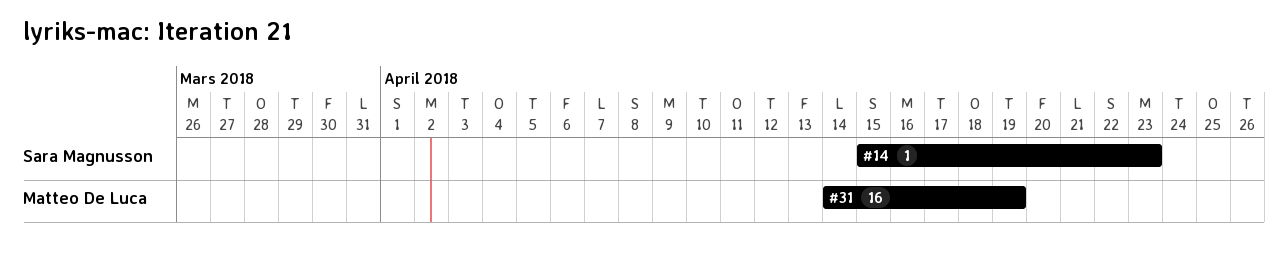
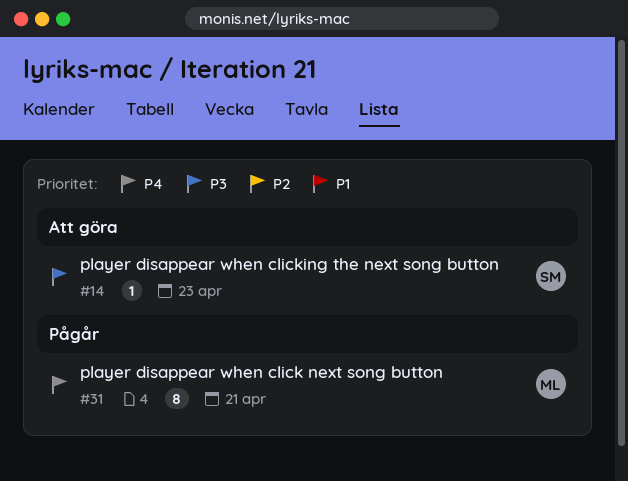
#31, estimate: 16 -> 8
#31, due: Apr 19 -> Apr 21

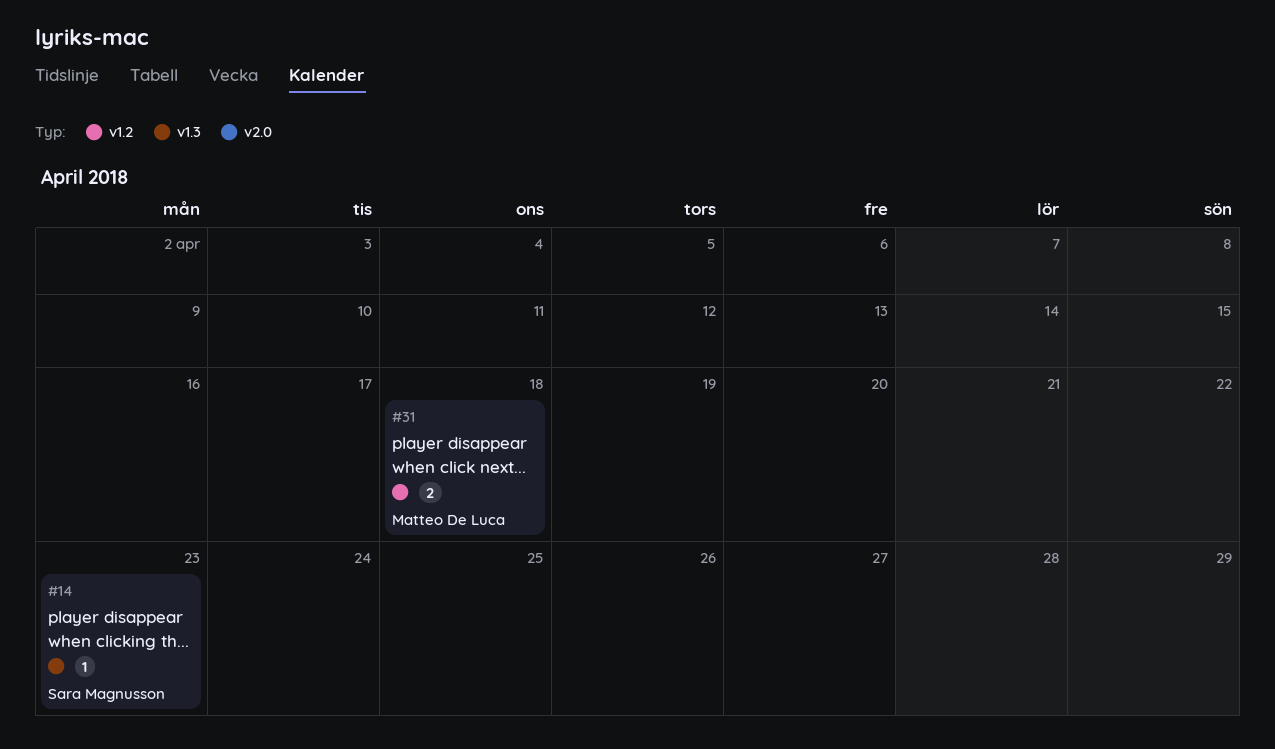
#31, estimate: 8 -> 2
#31, due: Apr 21 -> Apr 18

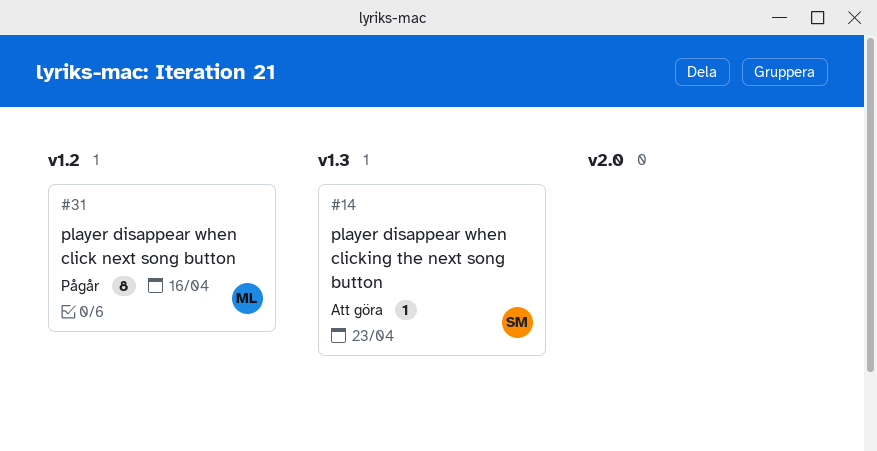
#31, estimate: 2 -> 8
#31, due: Apr 18 -> Apr 16

